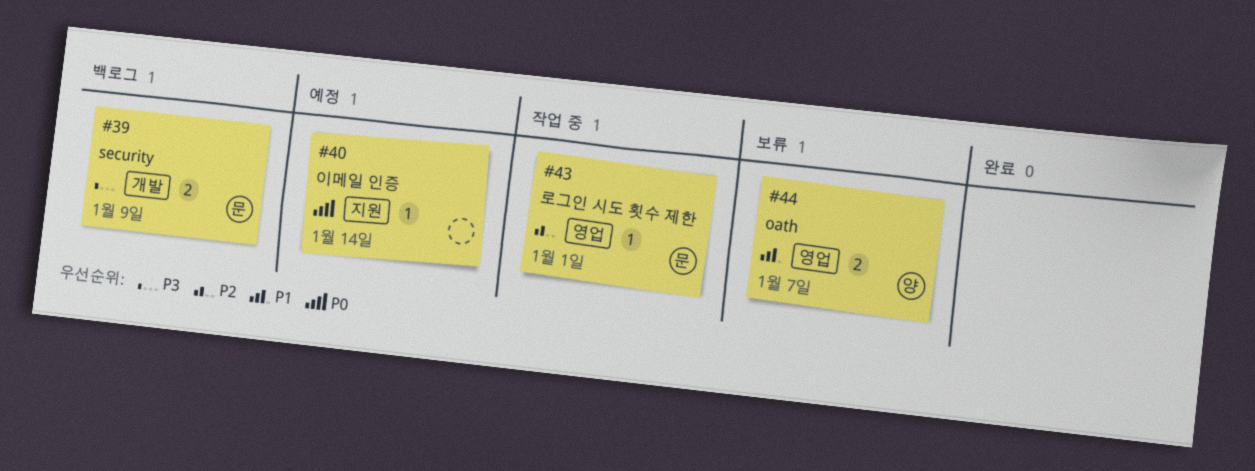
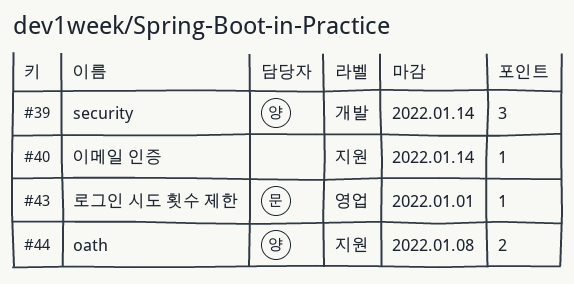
#39, owner: 문 -> 양
#39, estimate: 2 -> 3
#39, due: Jan 9 -> Jan 14
#44, label: 영업 -> 지원
#44, due: Jan 7 -> Jan 8

